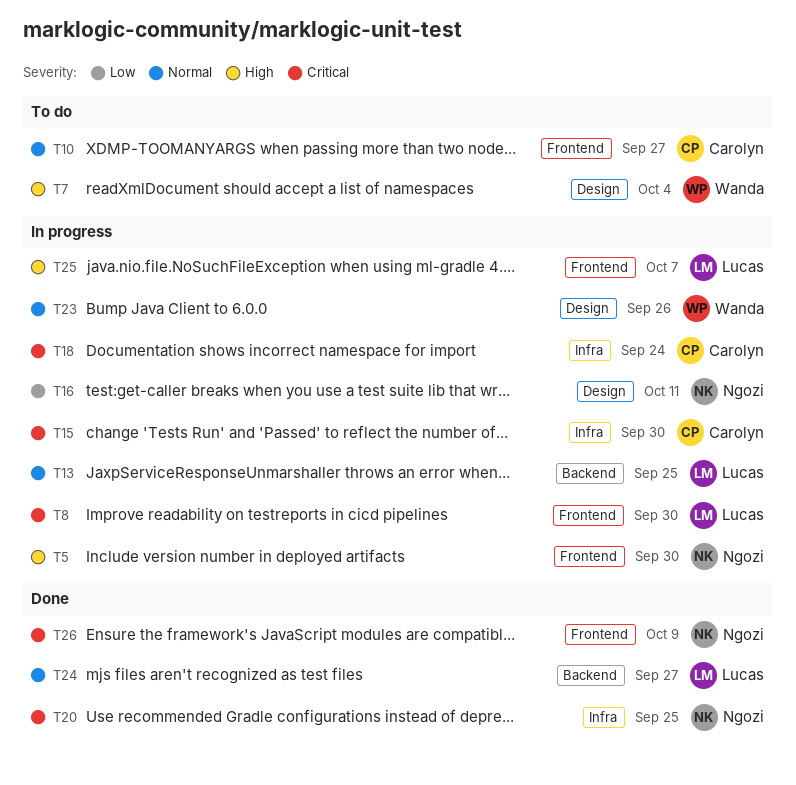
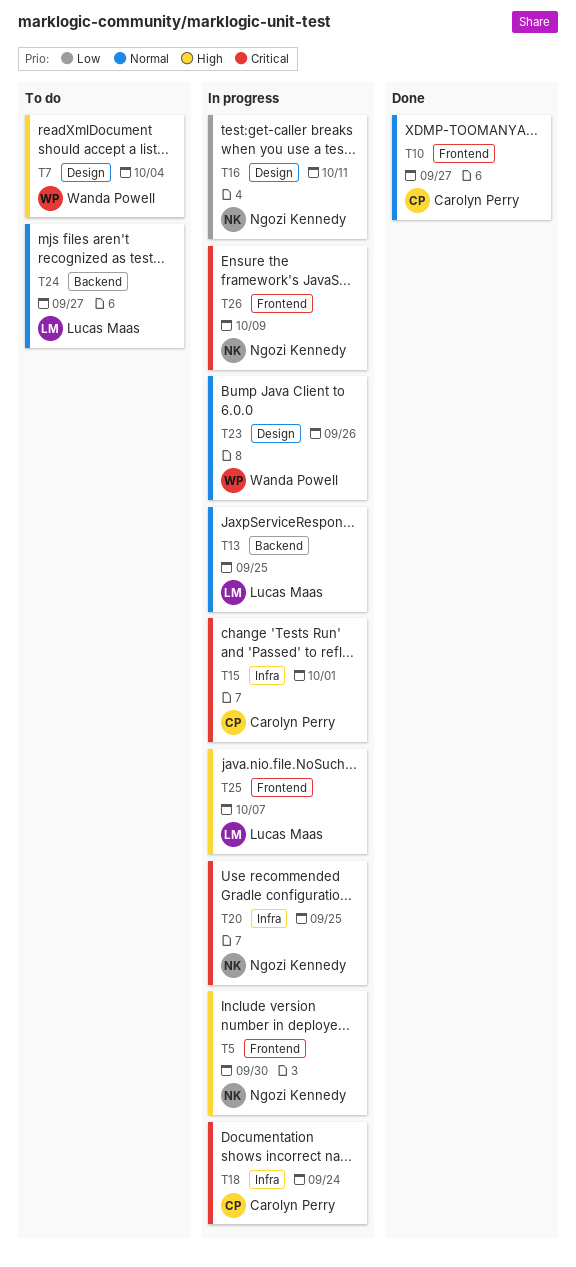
T8: present -> none
T10, status: To do -> Done
T15, due: Sep 30 -> Oct 1
T20, status: Done -> In progress
T24, status: Done -> To do
T26, status: Done -> In progress

